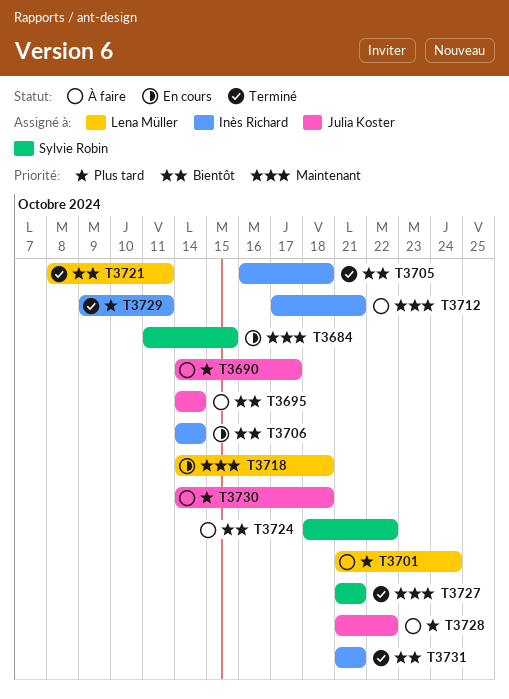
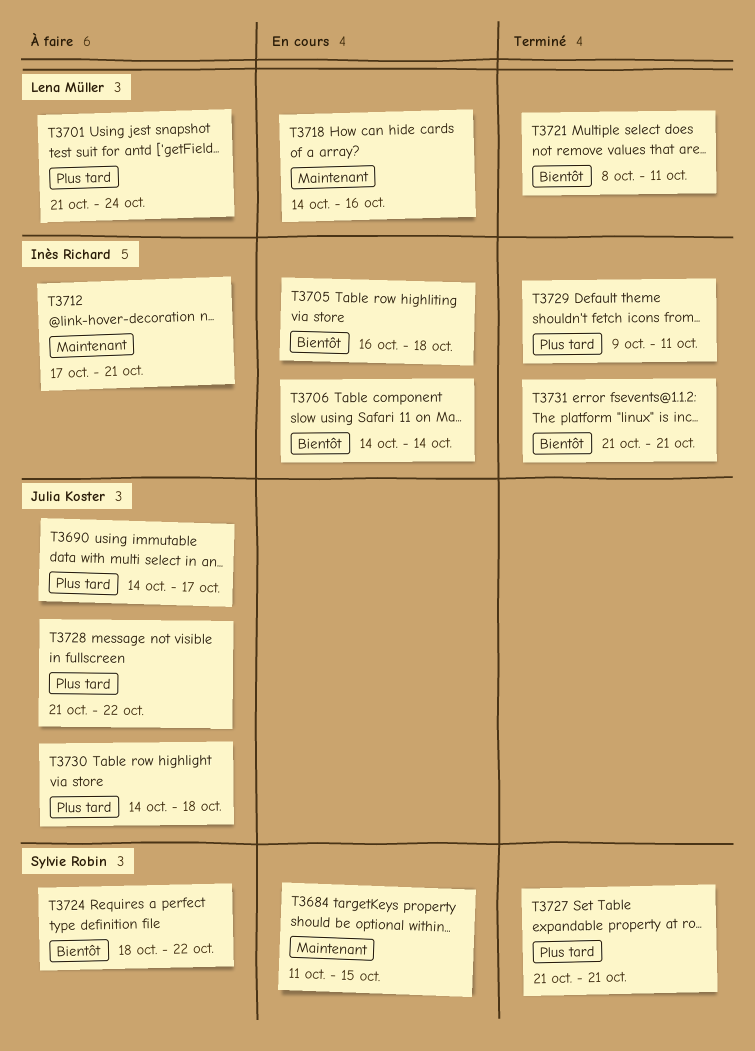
T3695: present -> none
T3705, status: Terminé -> En cours
T3718, due: Oct 18 -> Oct 16
T3727, priority: Maintenant -> Plus tard

